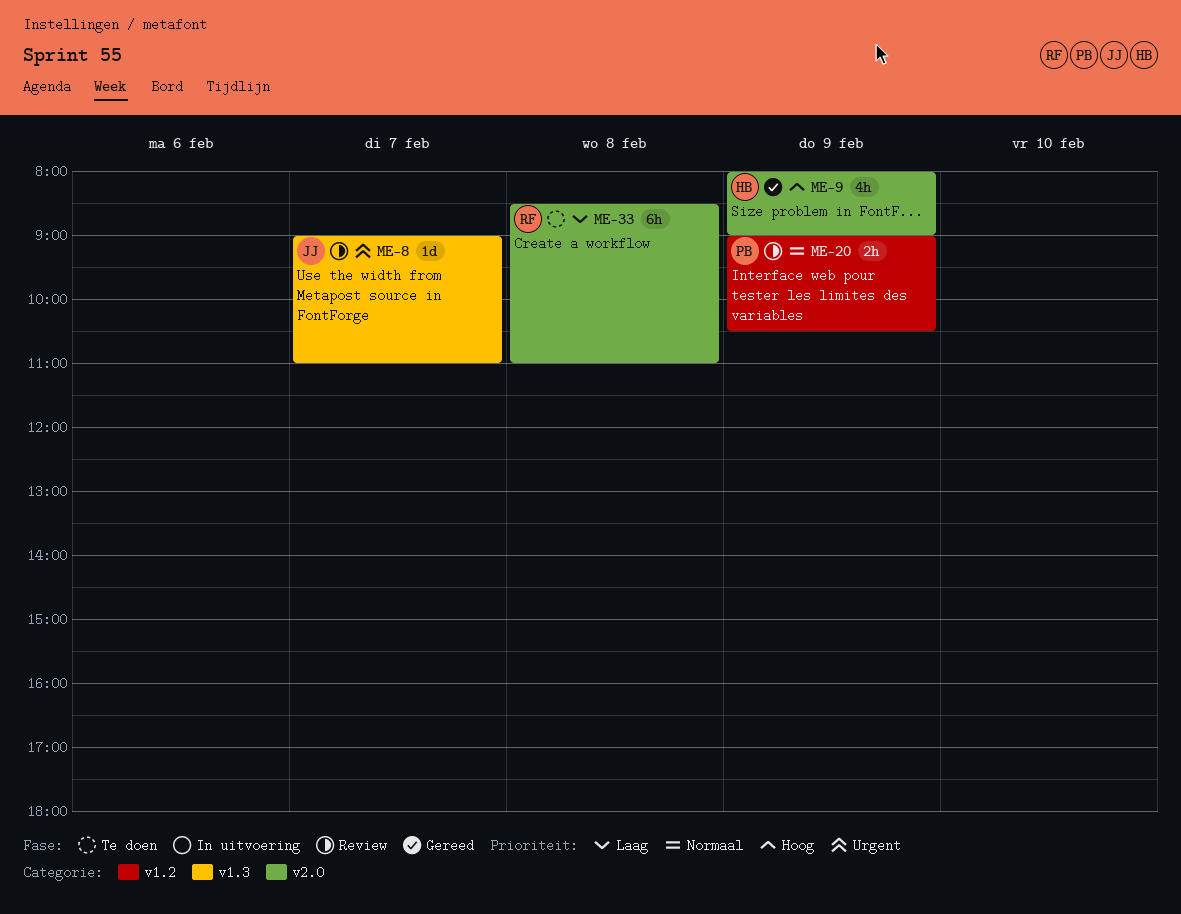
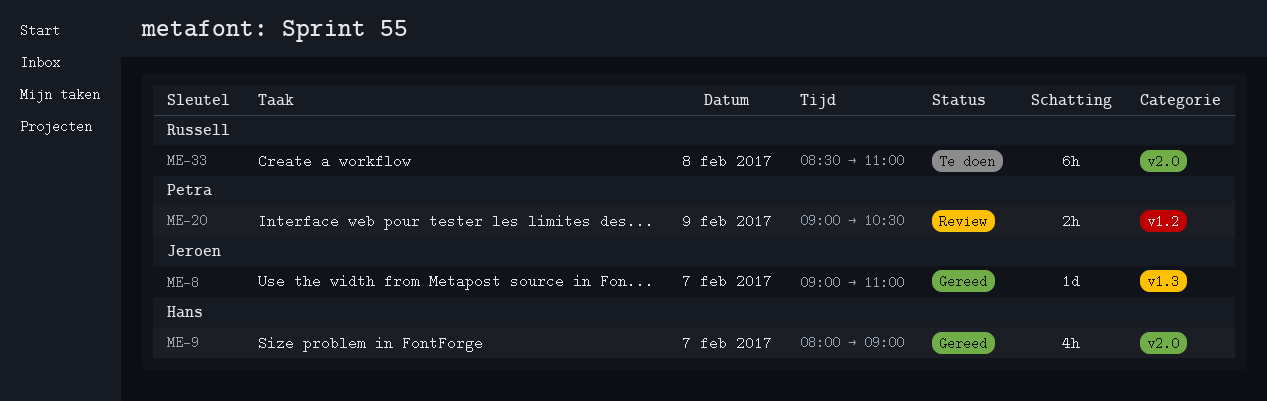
ME-8, status: Review -> Gereed
ME-9, day: Feb 9 -> Feb 7

